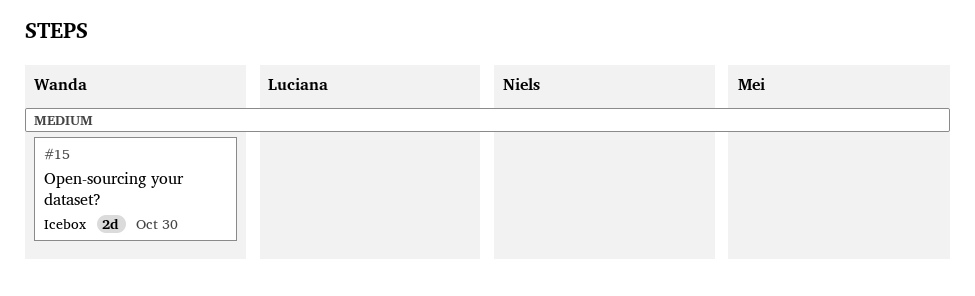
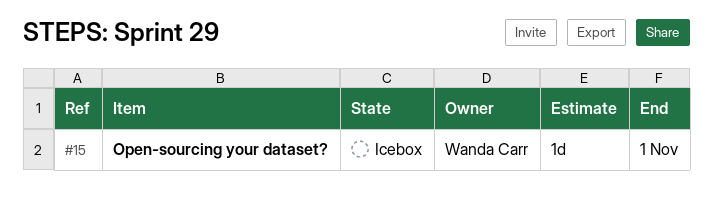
#15, estimate: 2d -> 1d
#15, due: Oct 30 -> Nov 1

